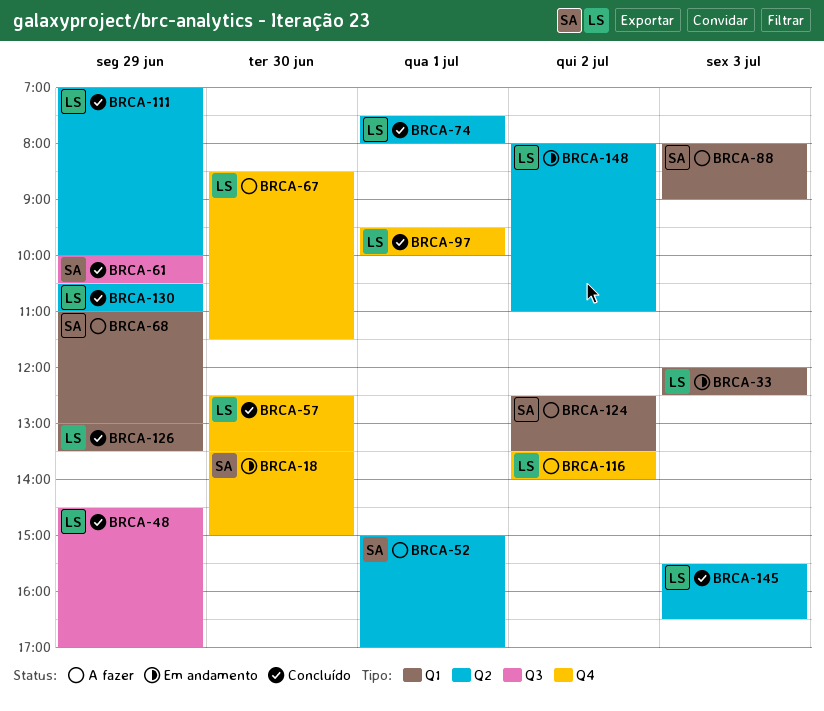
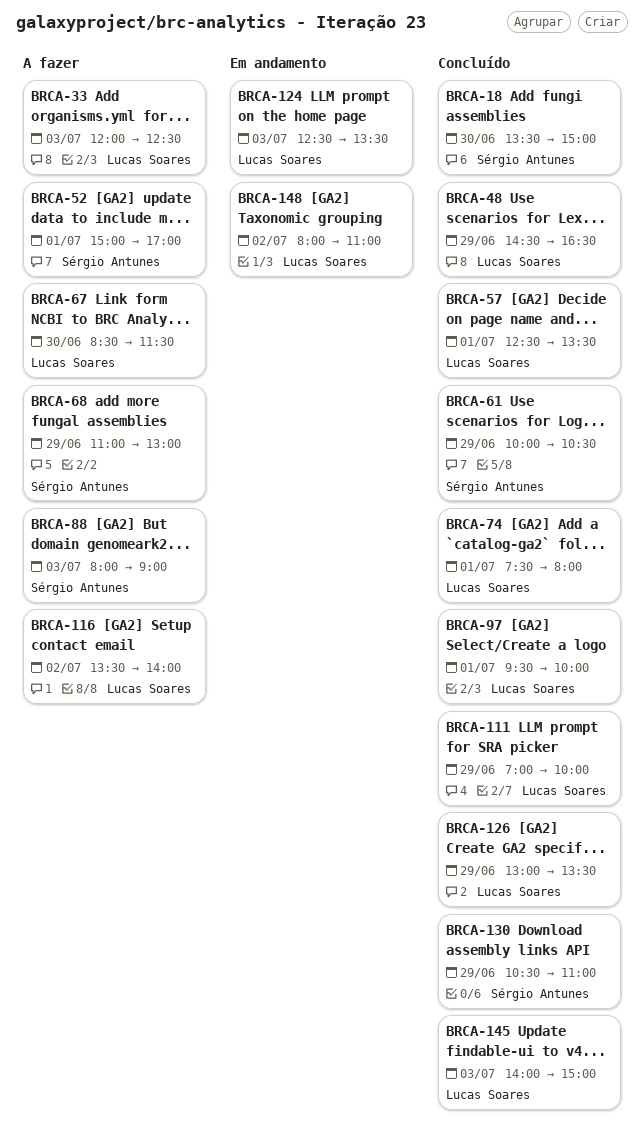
BRCA-18, status: Em andamento -> Concluído
BRCA-33, status: Em andamento -> A fazer
BRCA-48, ends: 17:00 -> 16:30
BRCA-57, day: Jun 30 -> Jul 1
BRCA-124, status: A fazer -> Em andamento
BRCA-124, owner: Sérgio Antunes -> Lucas Soares
BRCA-124, day: Jul 2 -> Jul 3
BRCA-130, owner: Lucas Soares -> Sérgio Antunes
BRCA-145, begins: 15:30 -> 14:00
BRCA-145, ends: 16:30 -> 15:00

